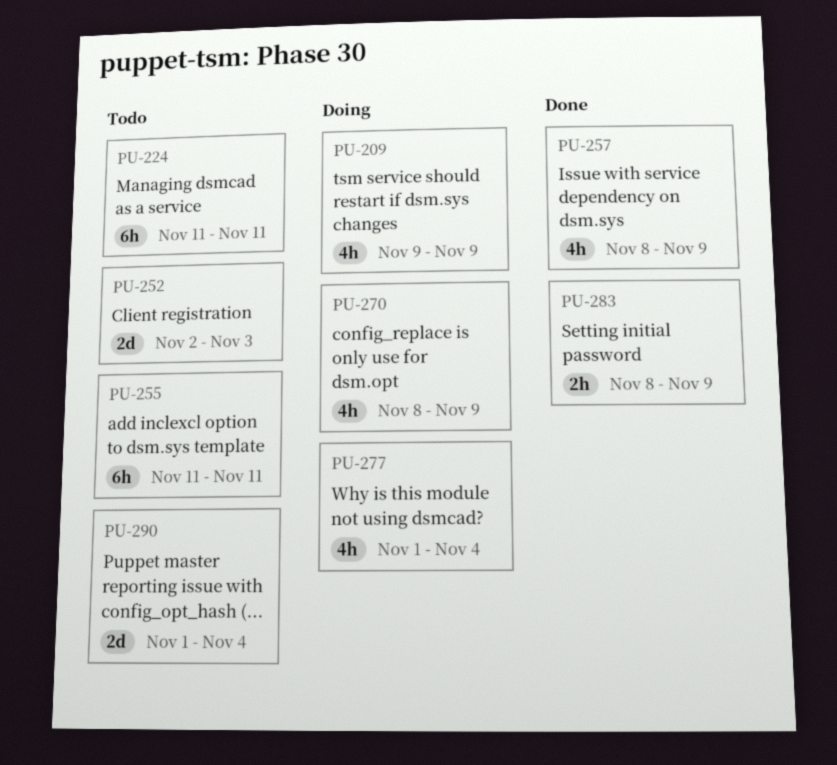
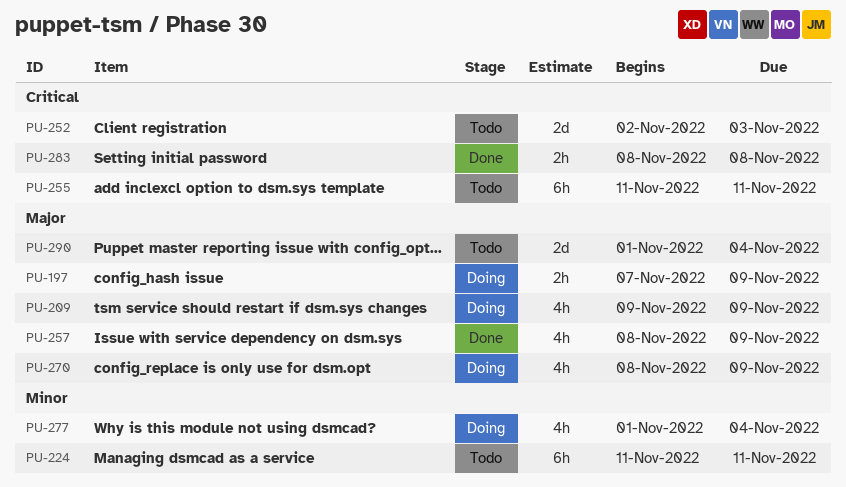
PU-197: none -> present
PU-283, due: Nov 9 -> Nov 8

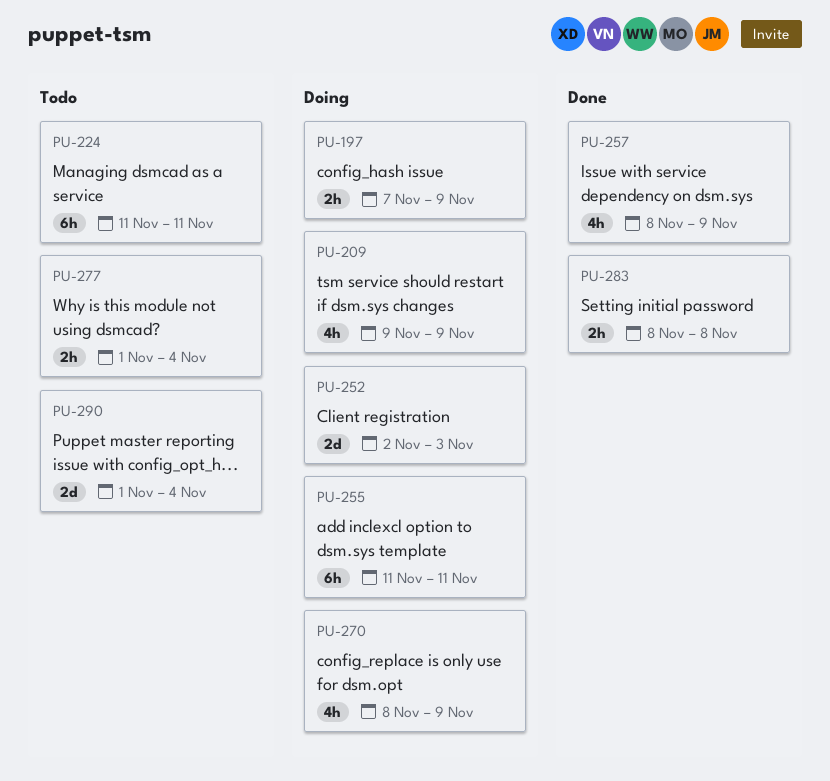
PU-252, status: Todo -> Doing
PU-255, status: Todo -> Doing
PU-277, status: Doing -> Todo
PU-277, estimate: 4h -> 2h

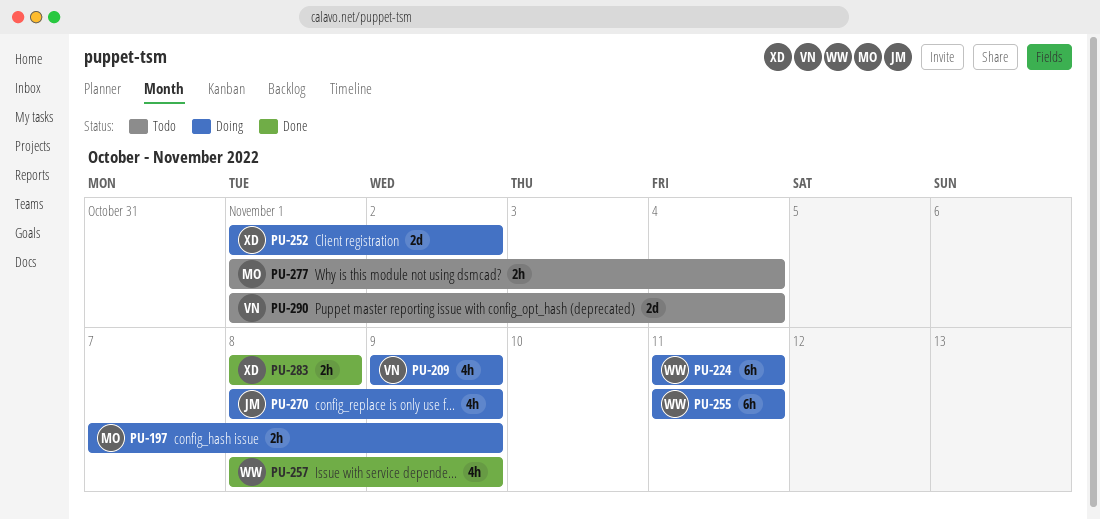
PU-224, status: Todo -> Doing
PU-252, start: Nov 2 -> Nov 1
PU-252, due: Nov 3 -> Nov 2

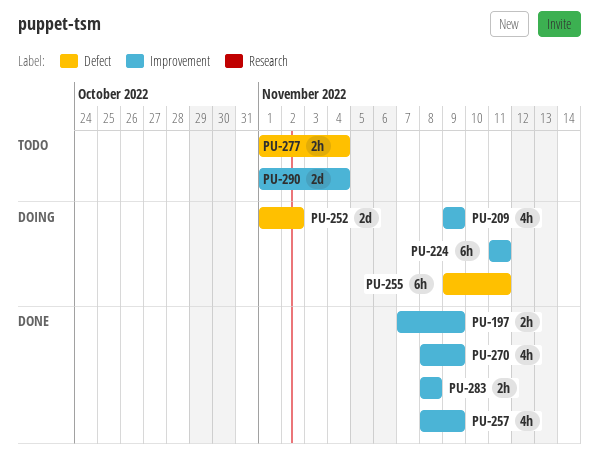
PU-197, status: Doing -> Done
PU-255, start: Nov 11 -> Nov 9
PU-270, status: Doing -> Done

